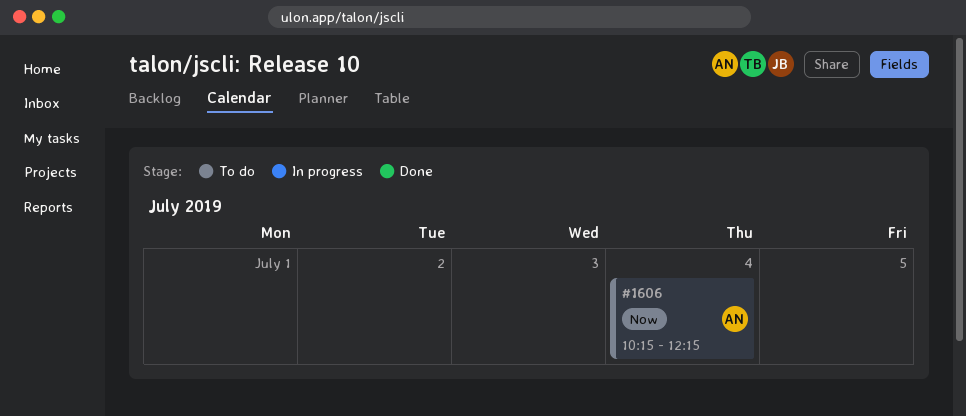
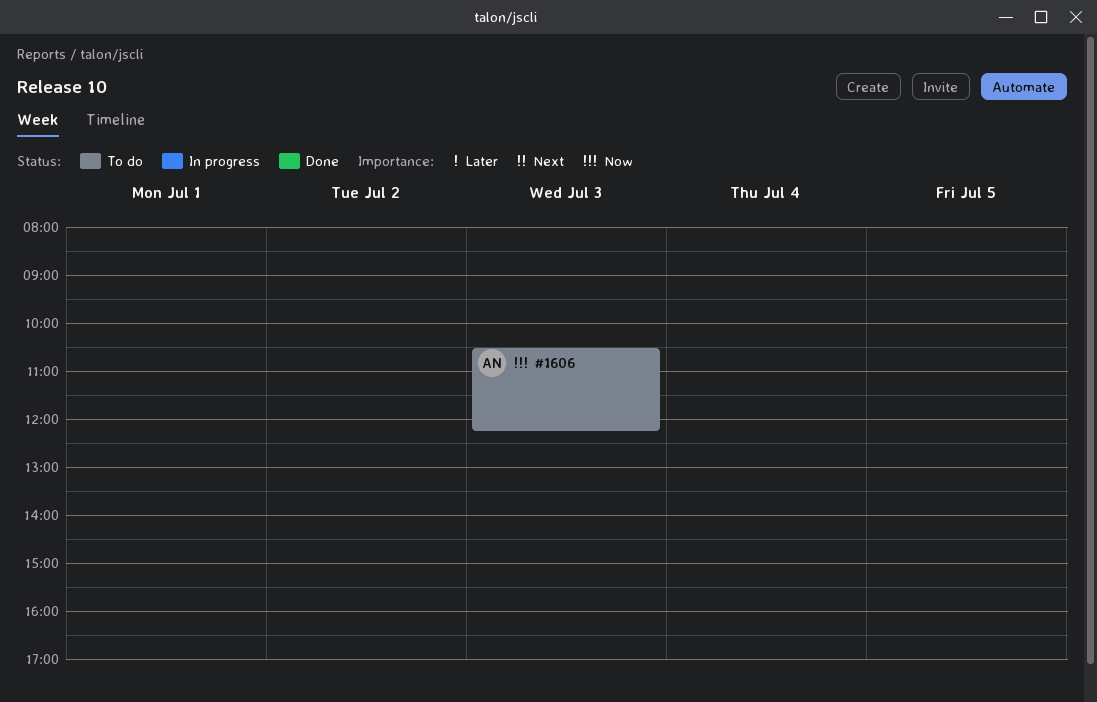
#1606, day: Jul 4 -> Jul 3
#1606, begins: 10:15 -> 10:30

